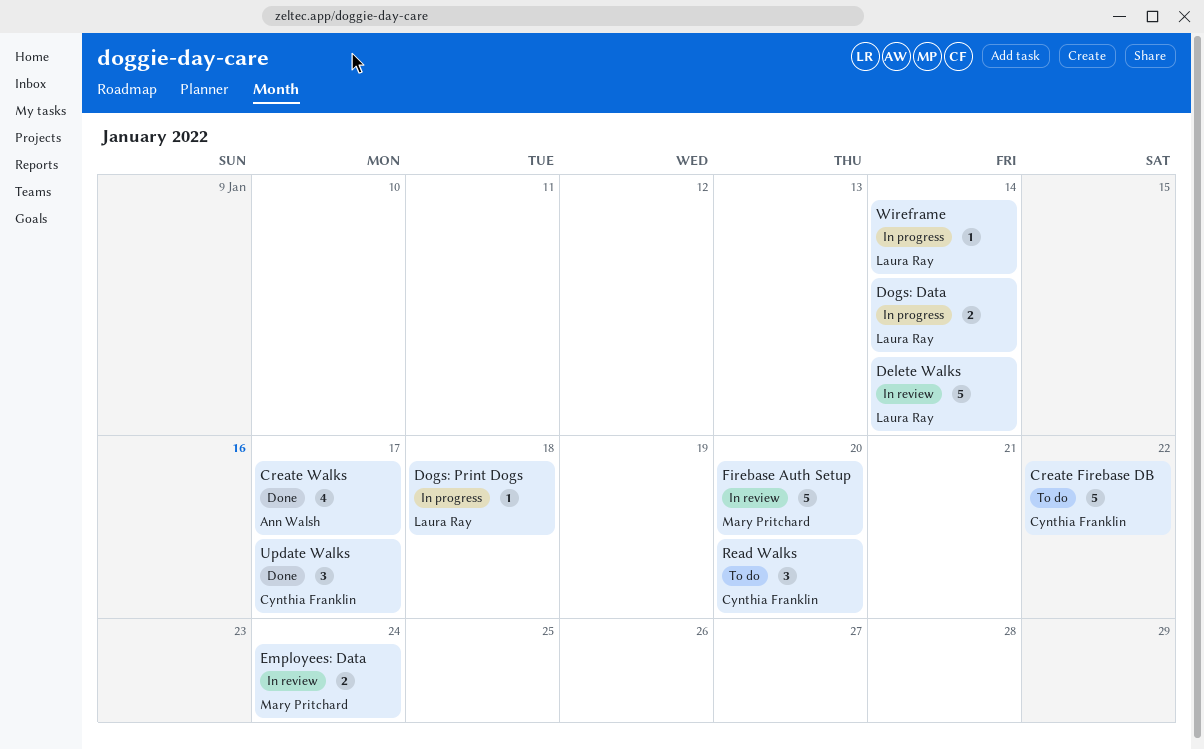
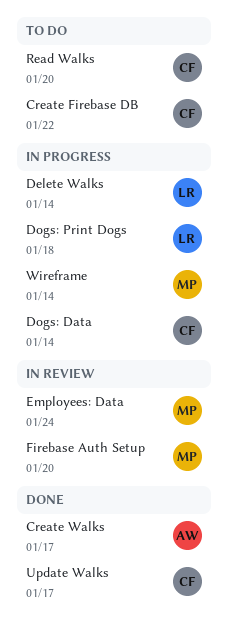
Delete Walks, status: In review -> In progress
Dogs: Data, owner: Laura Ray -> Cynthia Franklin
Wireframe, owner: Laura Ray -> Mary Pritchard

